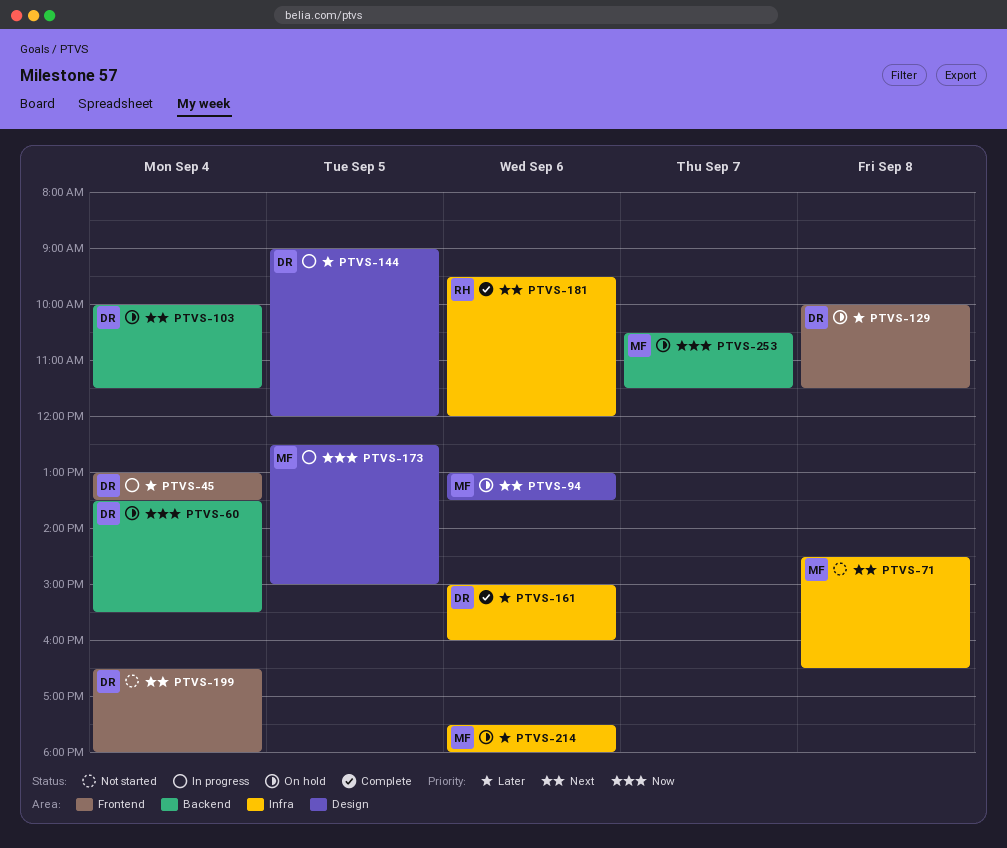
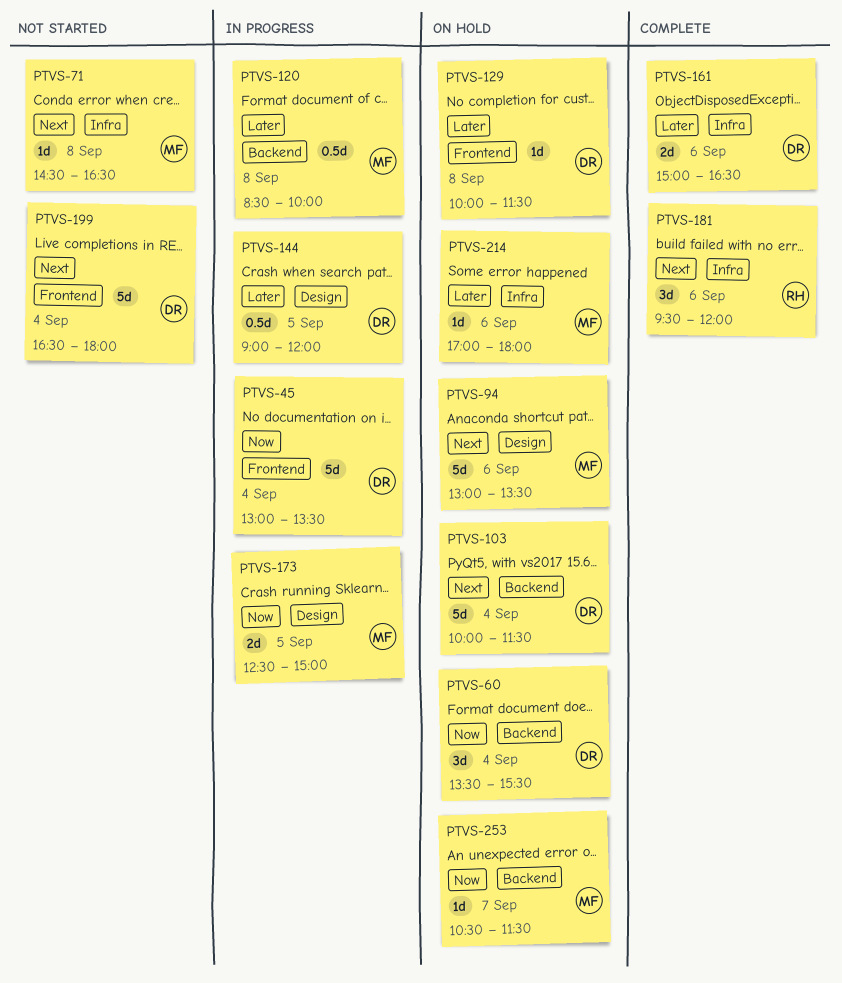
PTVS-45, priority: Later -> Now
PTVS-120: none -> present
PTVS-161, ends: 16:00 -> 16:30
PTVS-214, begins: 17:30 -> 17:00

